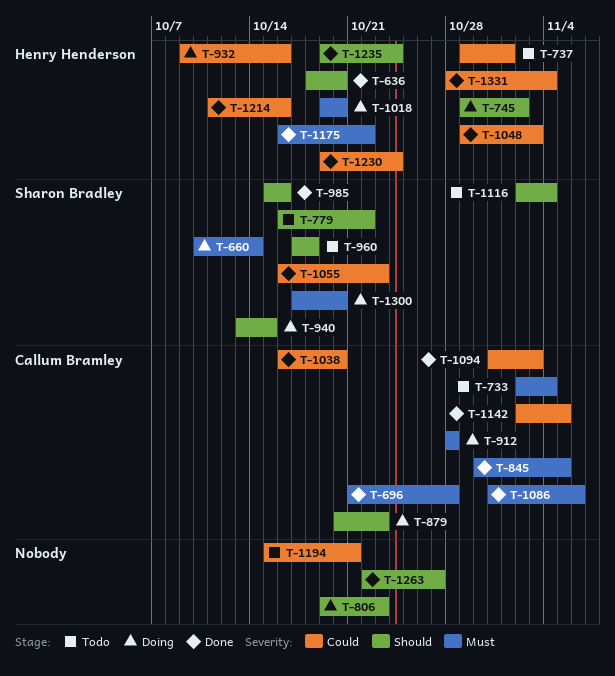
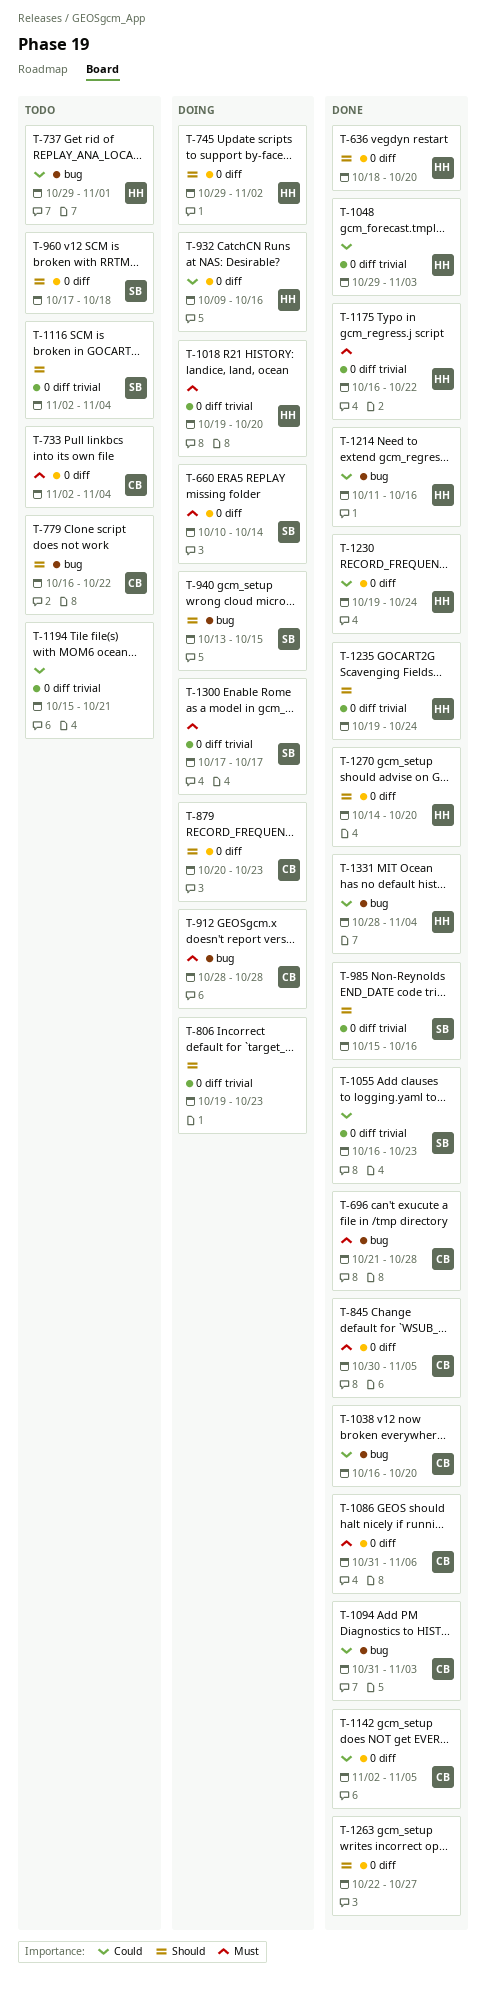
T-779, owner: Sharon Bradley -> Callum Bramley
T-1270: none -> present
T-1300, due: Oct 20 -> Oct 17

